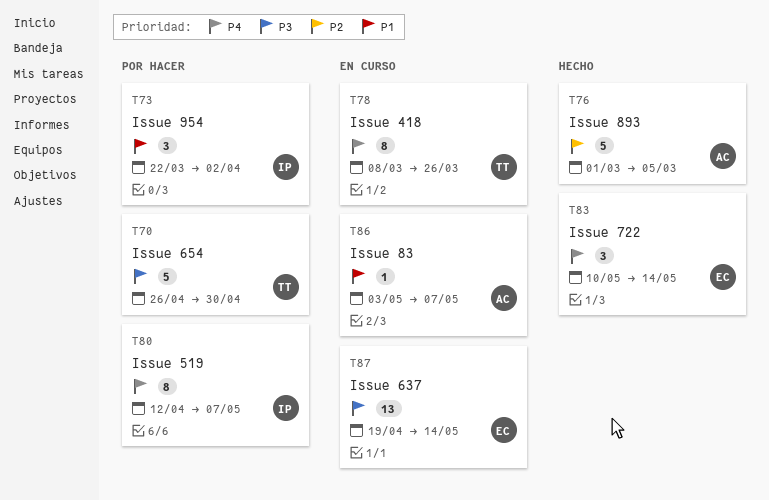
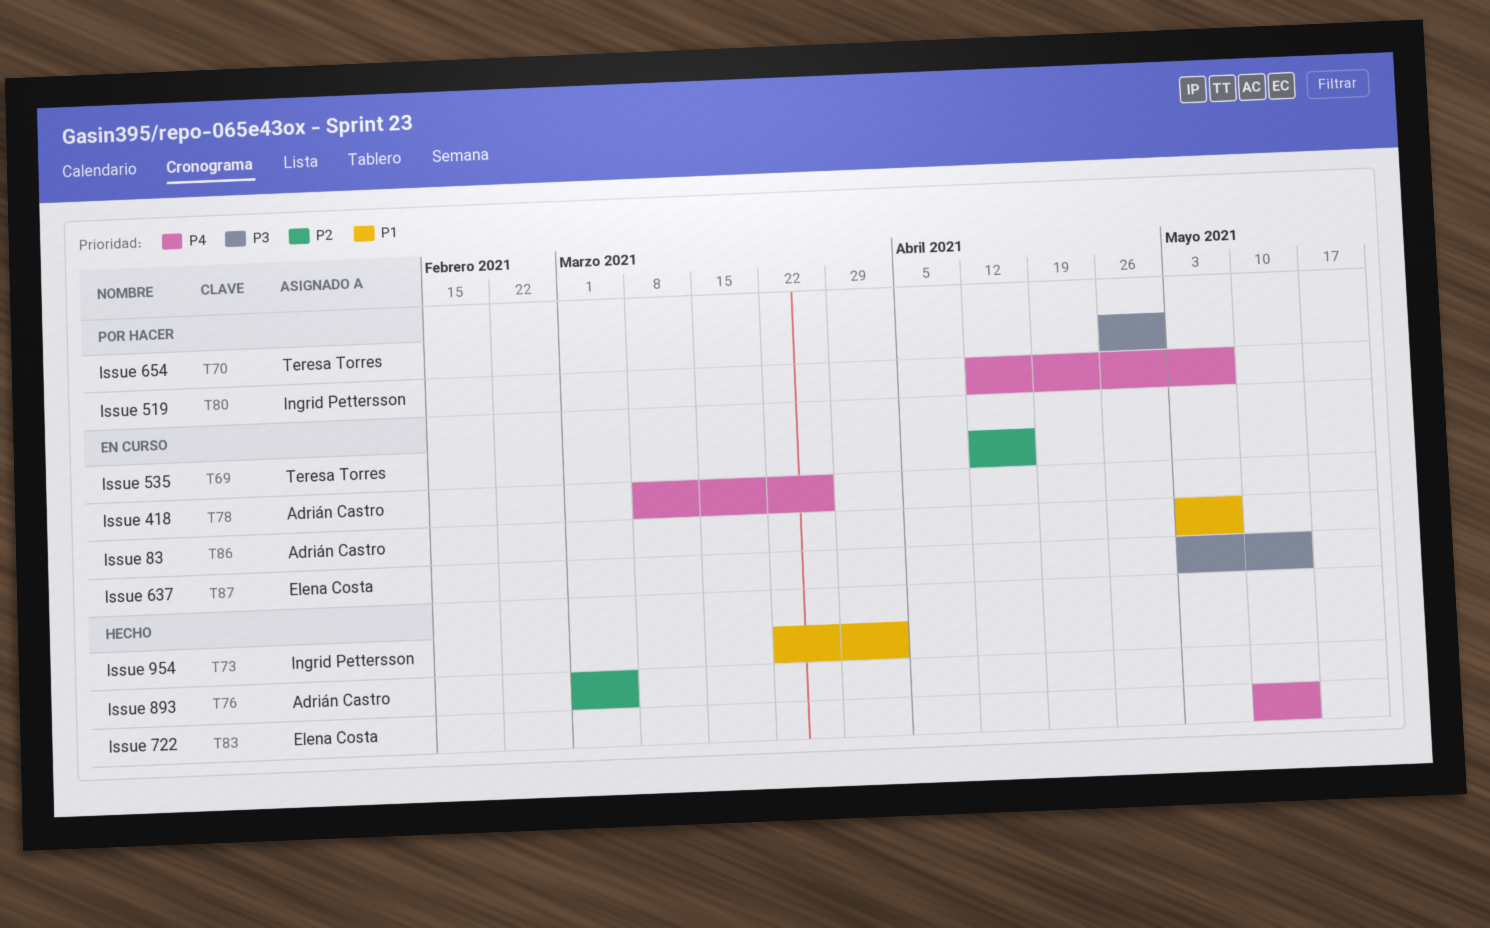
T69: none -> present
T73, status: Por hacer -> Hecho
T78, owner: Teresa Torres -> Adrián Castro
T87, start: Apr 19 -> May 3

